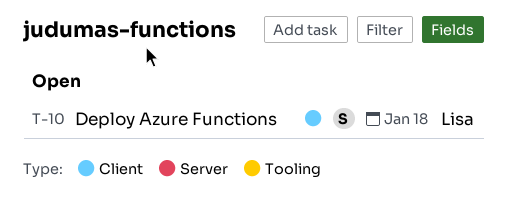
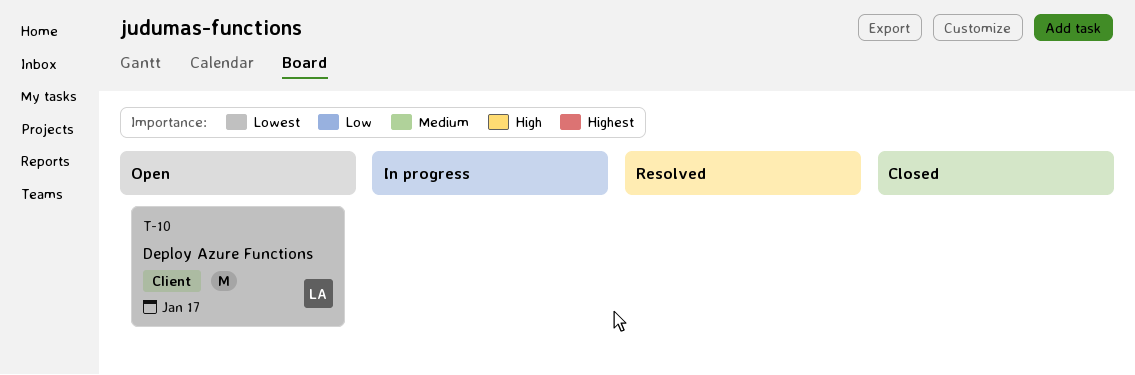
T-10, estimate: S -> M
T-10, due: Jan 18 -> Jan 17

